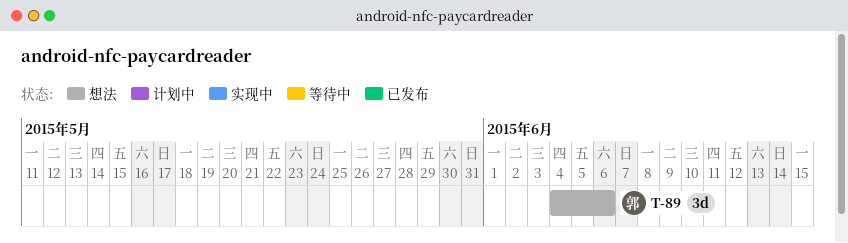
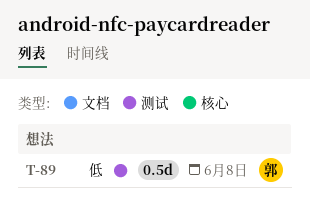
T-89, estimate: 3d -> 0.5d
T-89, due: Jun 6 -> Jun 8

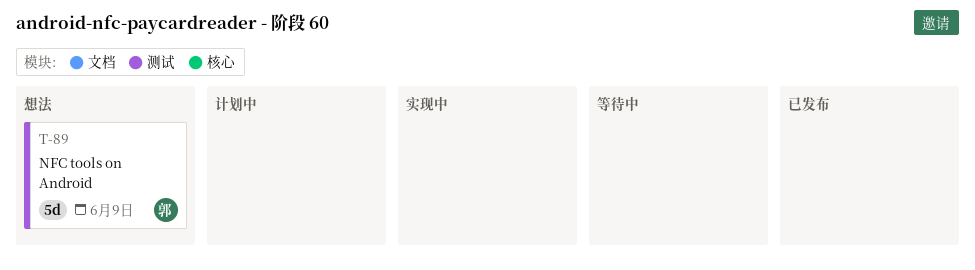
T-89, estimate: 0.5d -> 5d
T-89, due: Jun 8 -> Jun 9

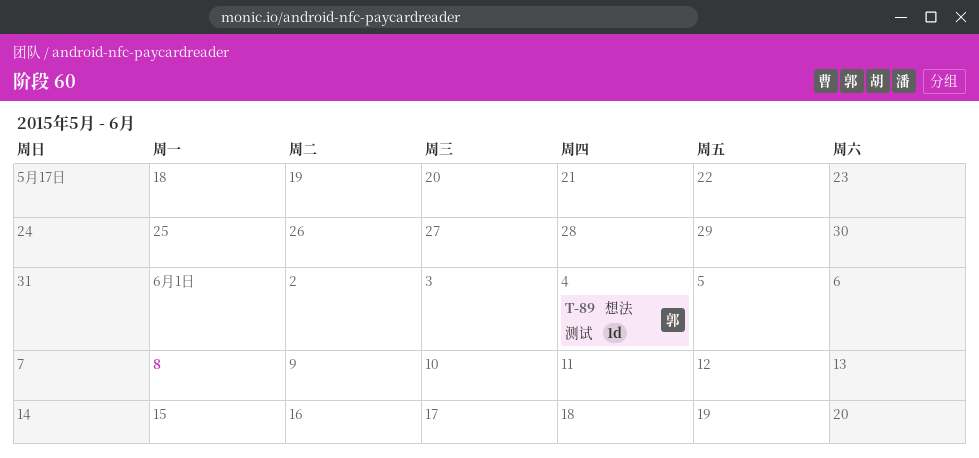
T-89, estimate: 5d -> 1d
T-89, due: Jun 9 -> Jun 4

